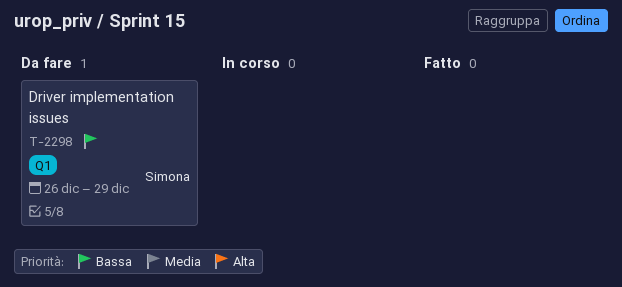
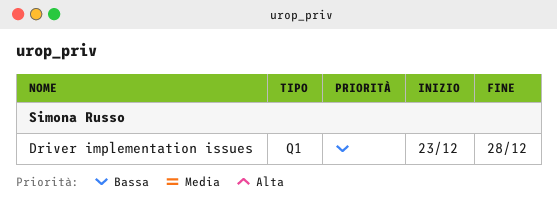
Driver implementation issues, start: Dec 26 -> Dec 23
Driver implementation issues, due: Dec 29 -> Dec 28

